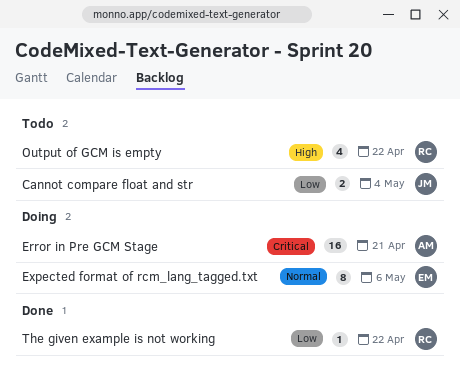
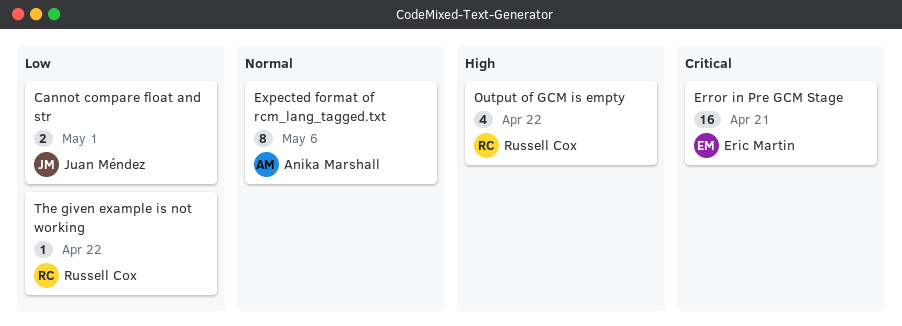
Cannot compare float and str, due: May 4 -> May 1
Error in Pre GCM Stage, owner: Anika Marshall -> Eric Martin
Expected format of rcm_lang_tagged.txt, owner: Eric Martin -> Anika Marshall

